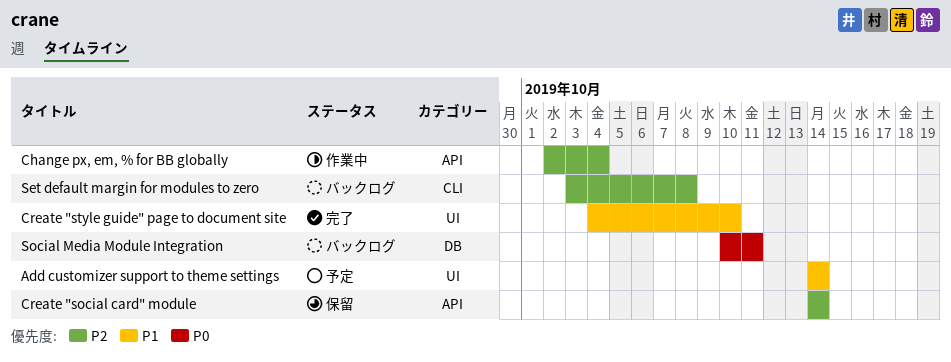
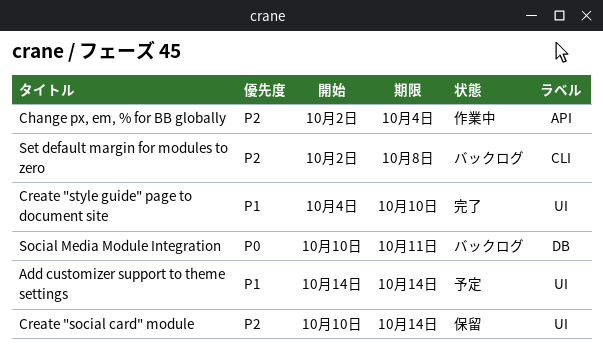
Create "social card" module, label: API -> UI
Create "social card" module, start: Oct 14 -> Oct 10
Set default margin for modules to zero, start: Oct 3 -> Oct 2

